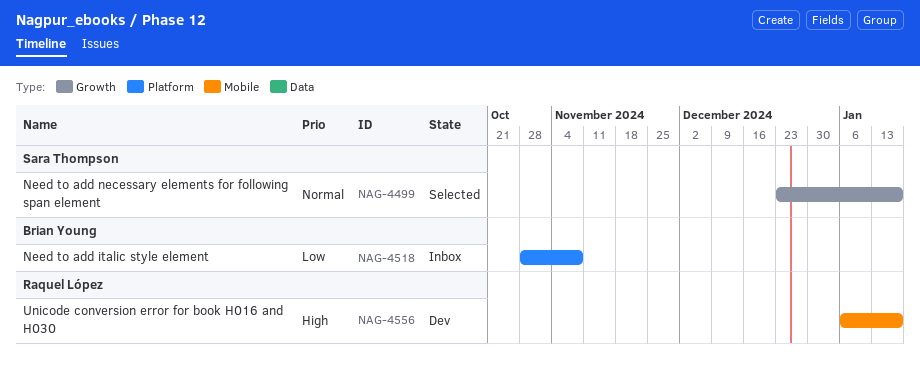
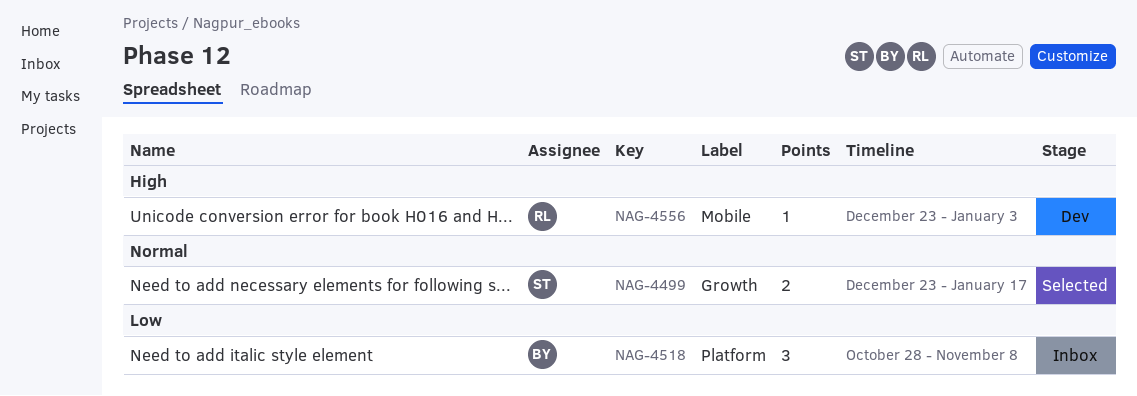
NAG-4556, start: Jan 6 -> Dec 23
NAG-4556, due: Jan 17 -> Jan 3

